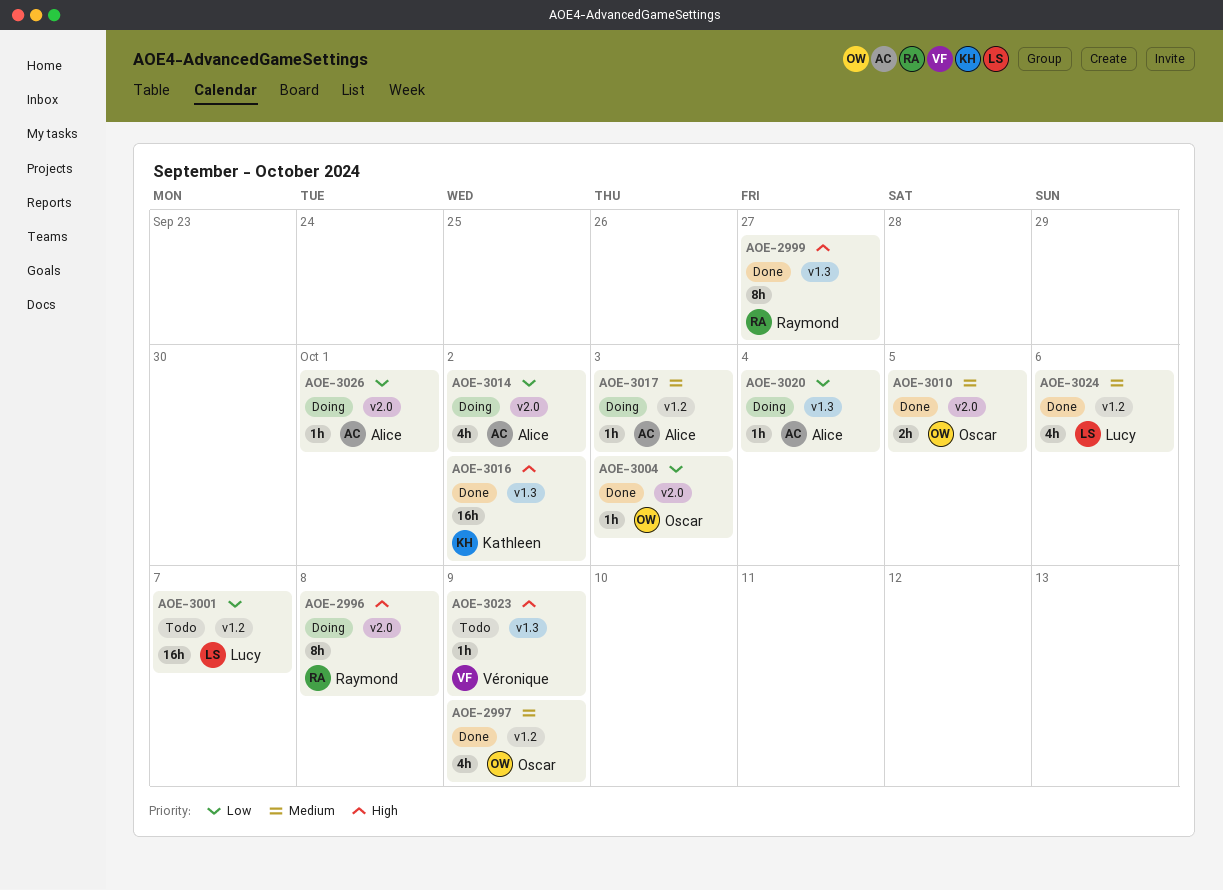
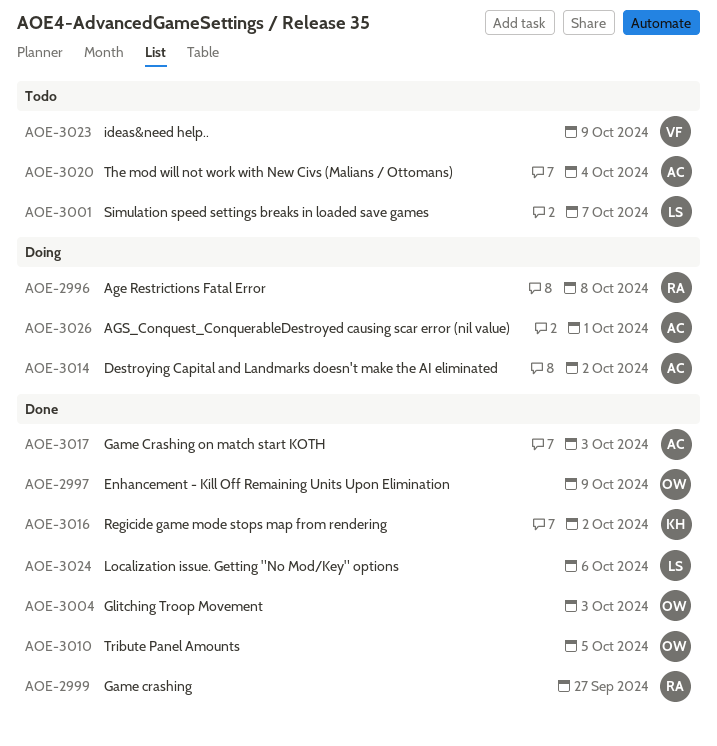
AOE-3017, status: Doing -> Done
AOE-3020, status: Doing -> Todo

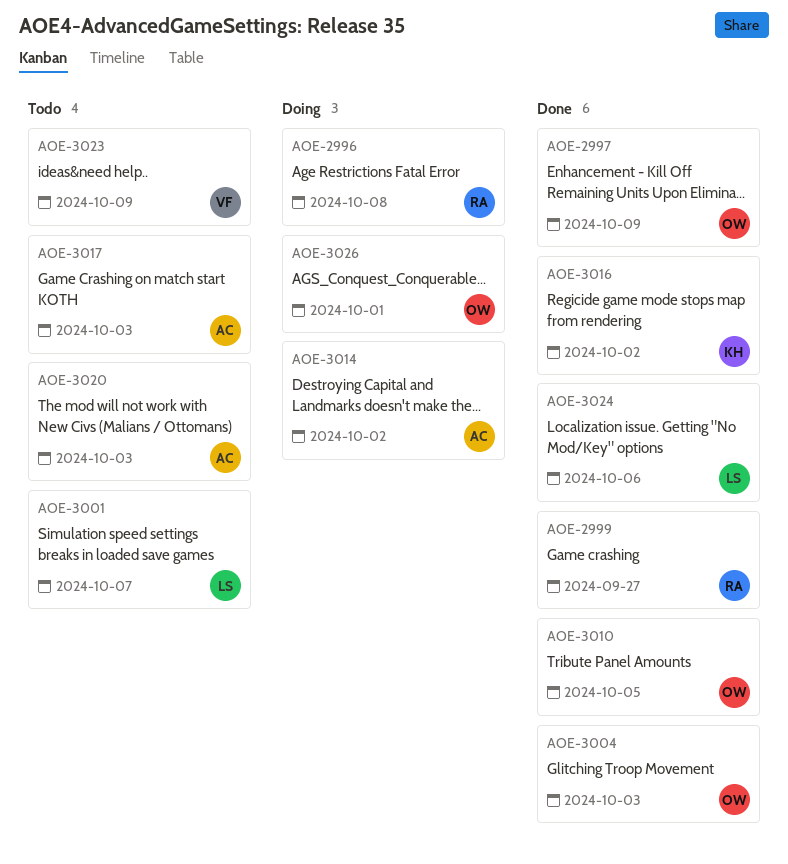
AOE-3017, status: Done -> Todo
AOE-3020, due: Oct 4 -> Oct 3
AOE-3026, owner: AC -> OW

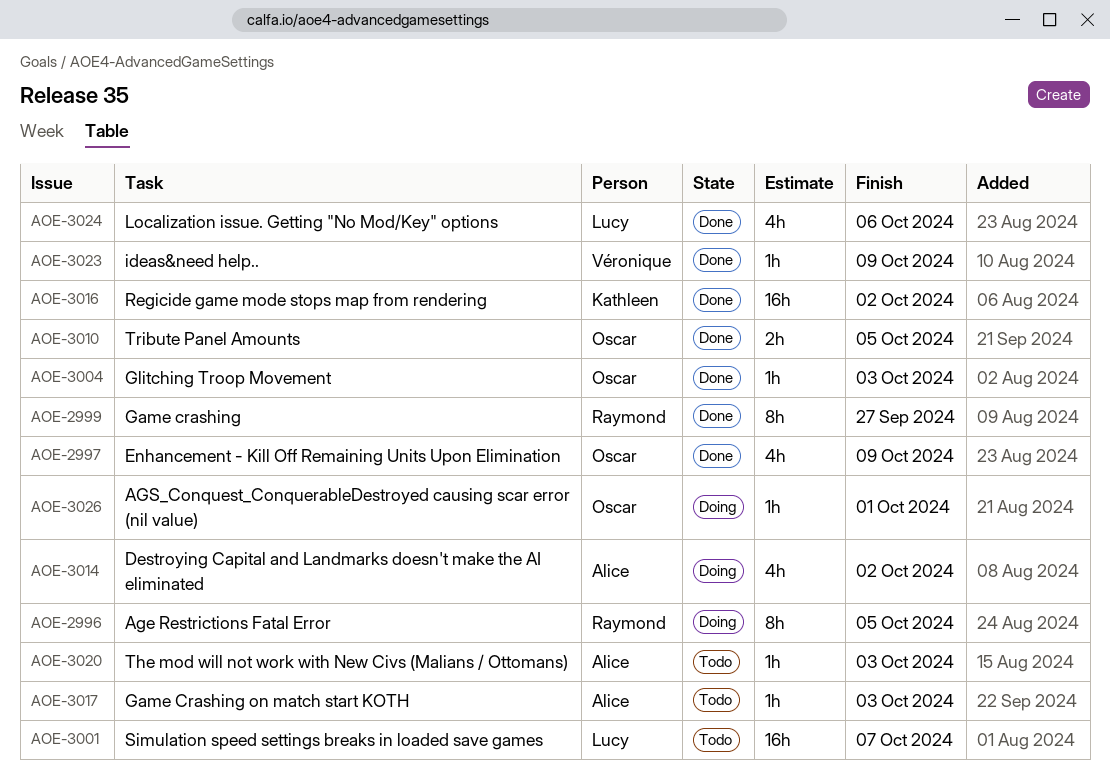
AOE-2996, due: Oct 8 -> Oct 5
AOE-3023, status: Todo -> Done

